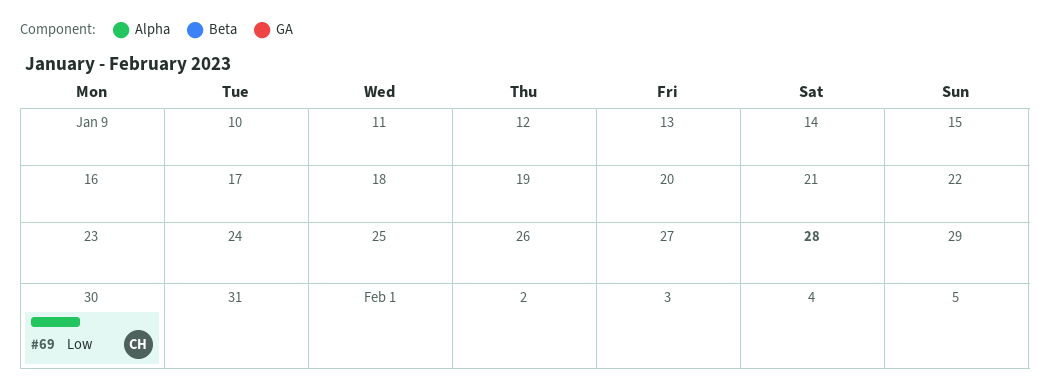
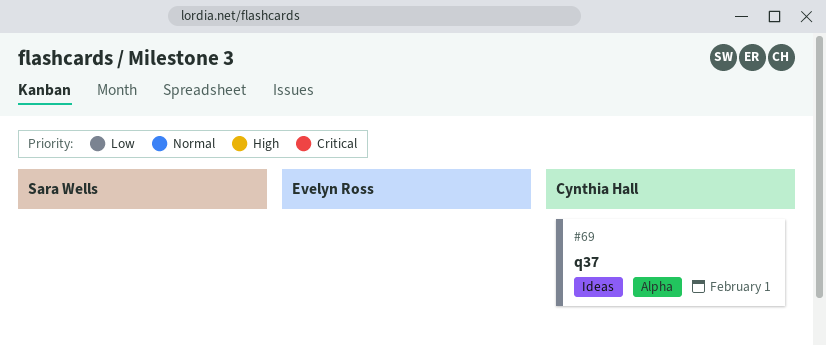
#69, due: Jan 30 -> Feb 1

